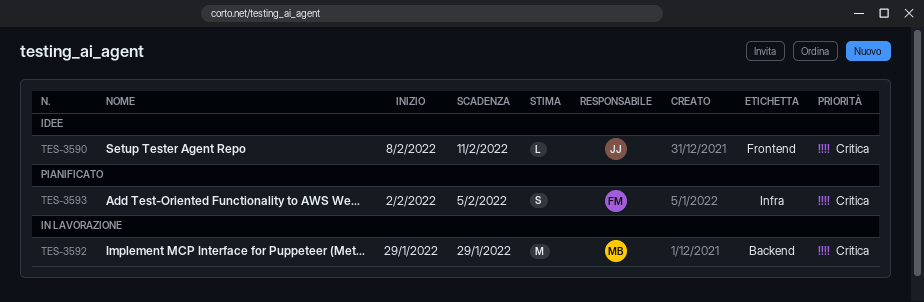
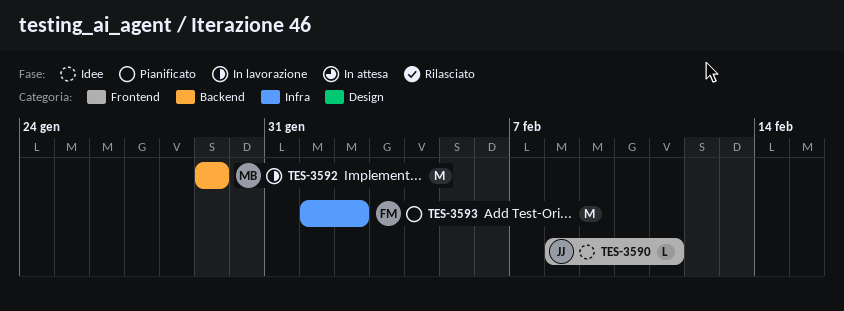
TES-3593, estimate: S -> M
TES-3593, start: Feb 2 -> Feb 1
TES-3593, due: Feb 5 -> Feb 2

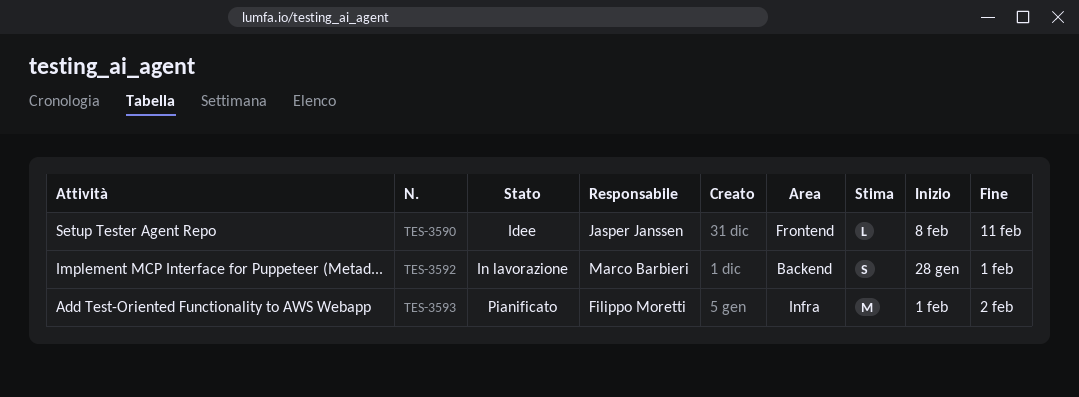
TES-3592, estimate: M -> S
TES-3592, start: Jan 29 -> Jan 28
TES-3592, due: Jan 29 -> Feb 1

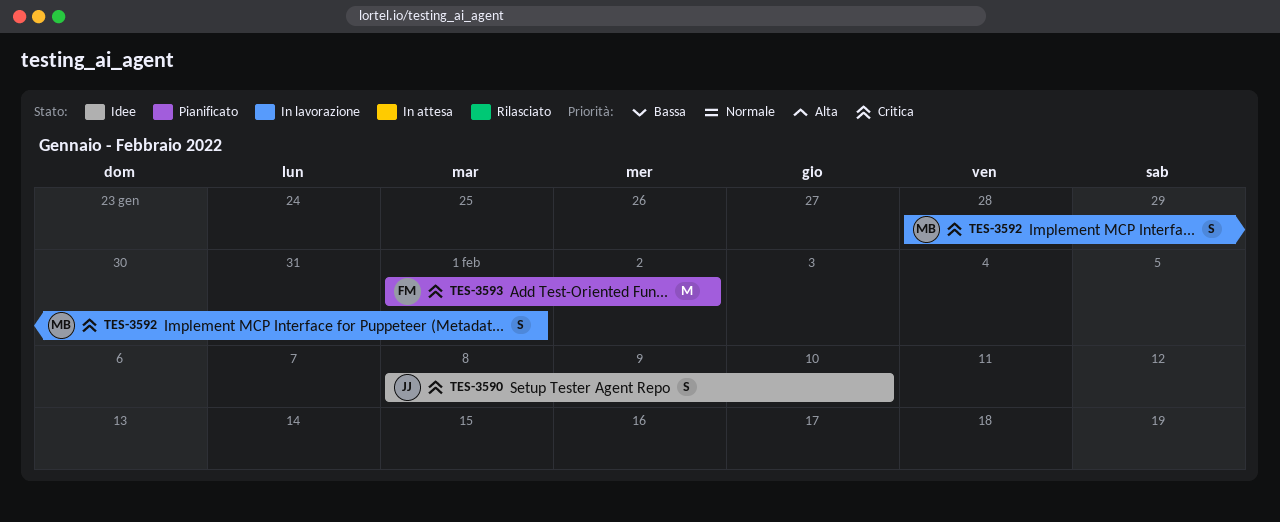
TES-3590, estimate: L -> S
TES-3590, due: Feb 11 -> Feb 10

